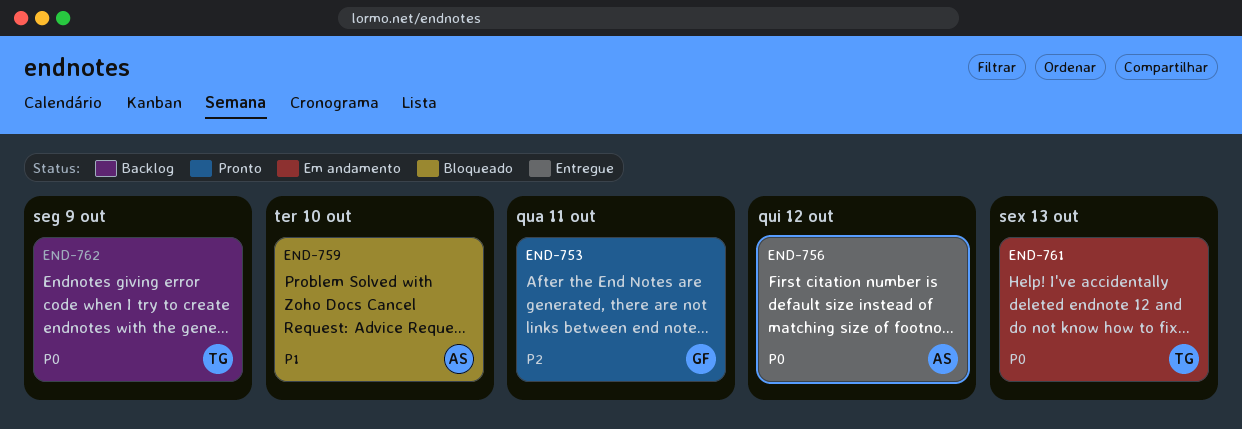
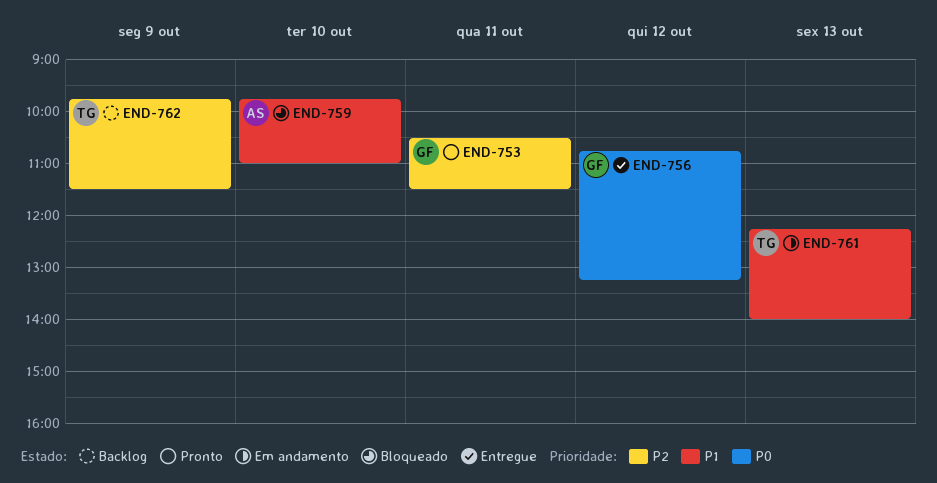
END-756, owner: AS -> GF
END-761, priority: P0 -> P1
END-762, priority: P0 -> P2

